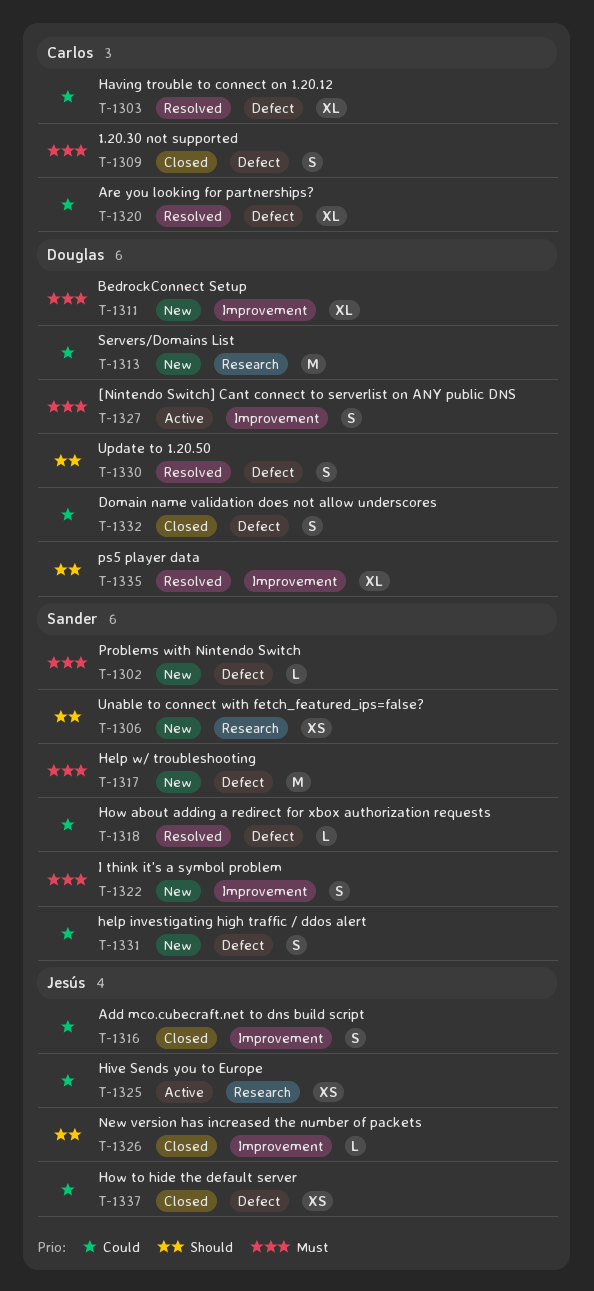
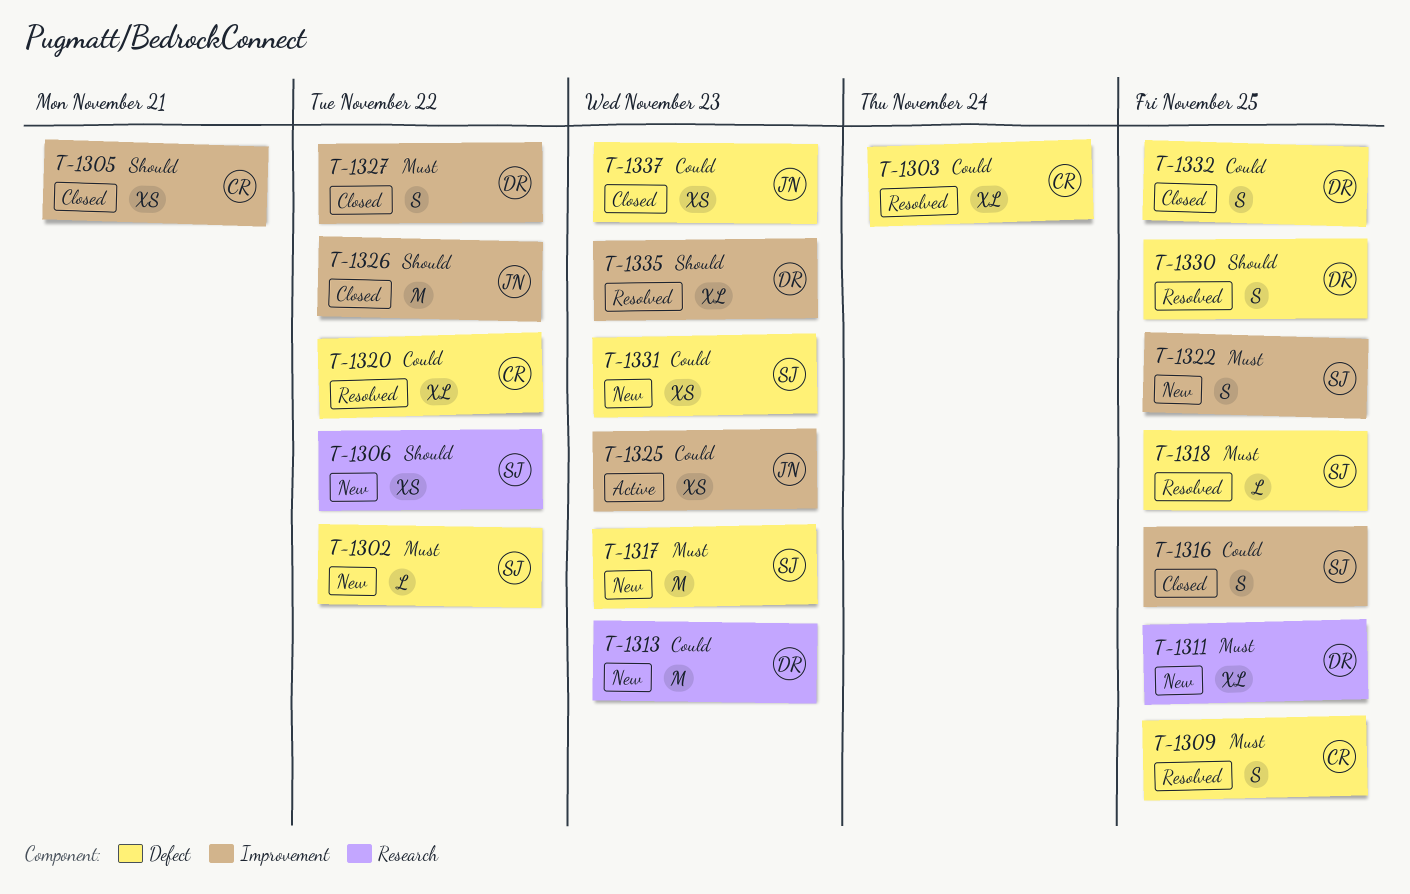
T-1305: none -> present
T-1309, status: Closed -> Resolved
T-1311, label: Improvement -> Research
T-1316, owner: Jesús -> Sander
T-1318, priority: Could -> Must
T-1325, label: Research -> Improvement
T-1326, estimate: L -> M
T-1327, status: Active -> Closed
T-1331, estimate: S -> XS

